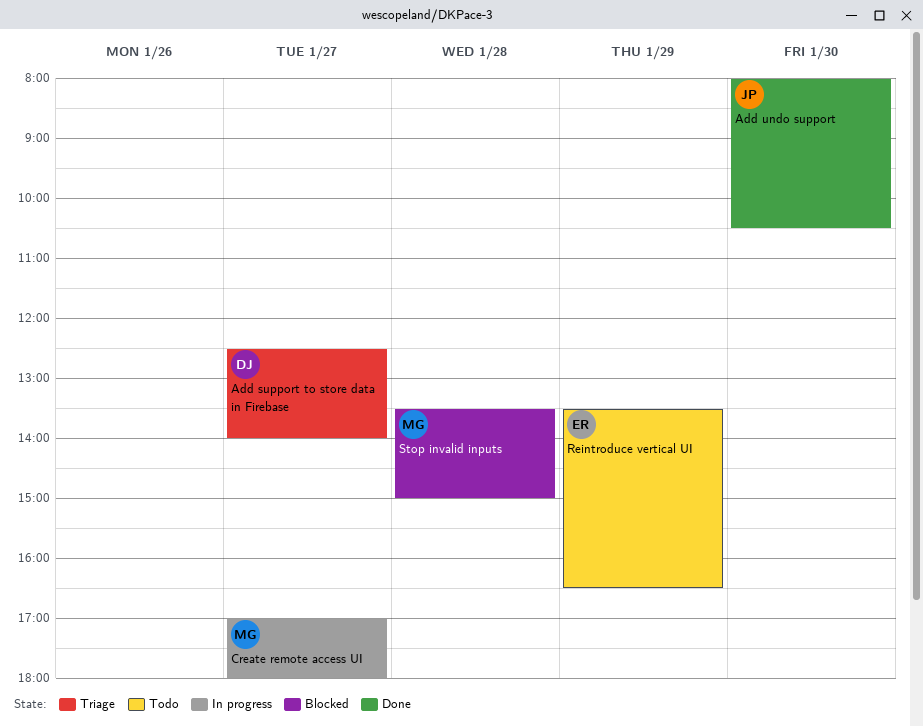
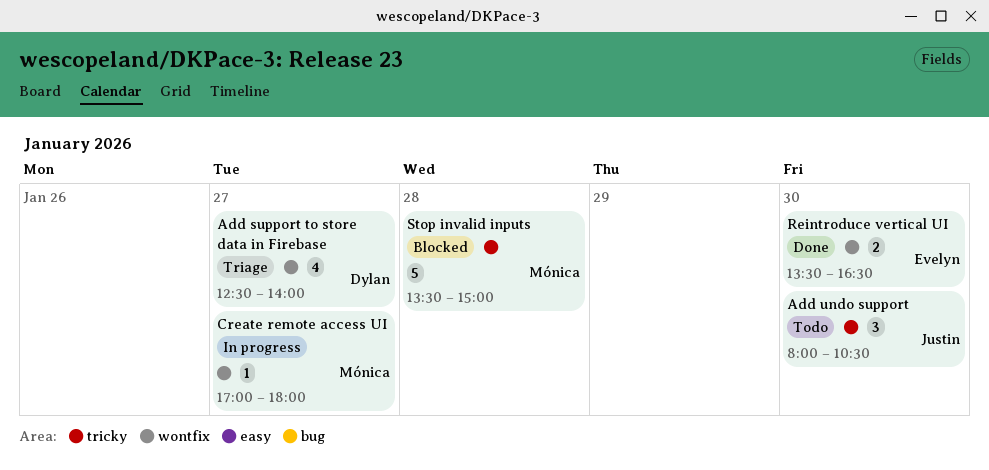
Add undo support, status: Done -> Todo
Reintroduce vertical UI, status: Todo -> Done
Reintroduce vertical UI, day: Jan 29 -> Jan 30

